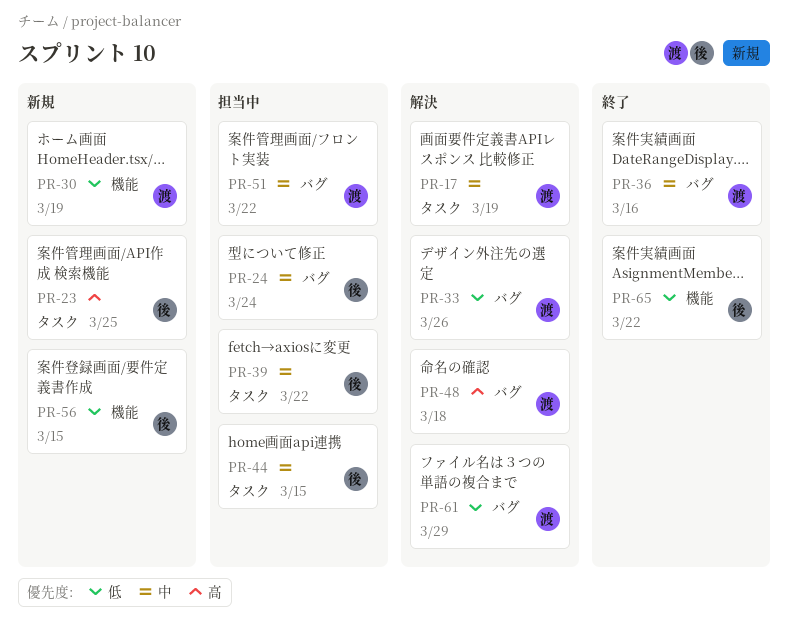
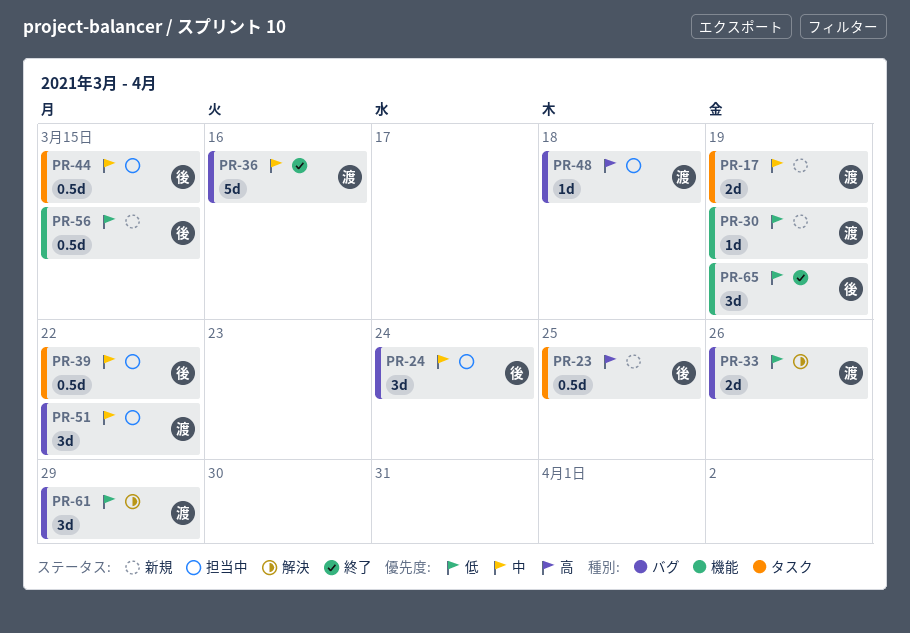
PR-17, status: 解決 -> 新規
PR-48, status: 解決 -> 担当中
PR-65, due: Mar 22 -> Mar 19

